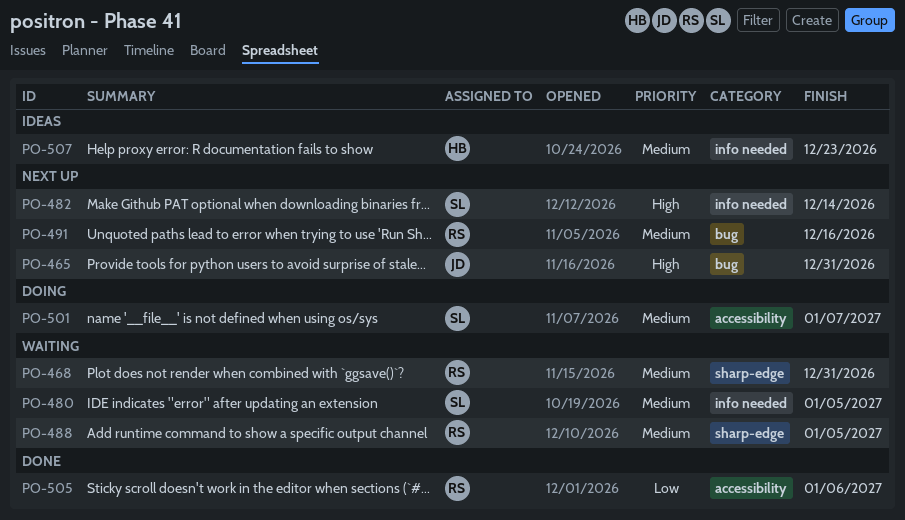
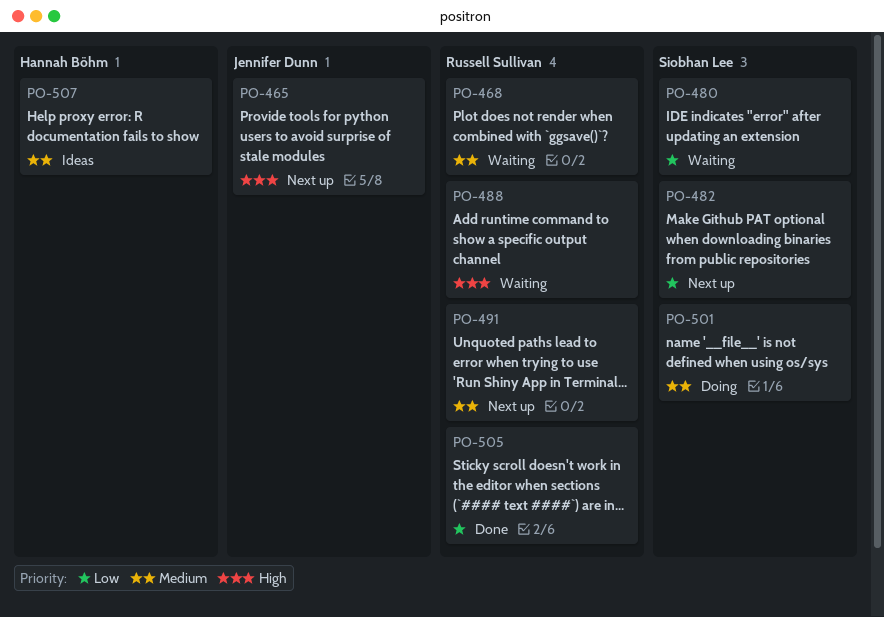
PO-480, priority: Medium -> Low
PO-482, priority: High -> Low
PO-488, priority: Medium -> High

